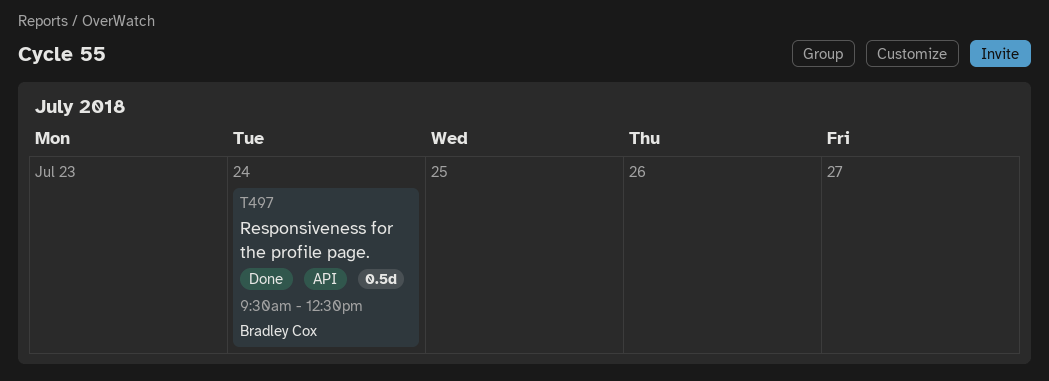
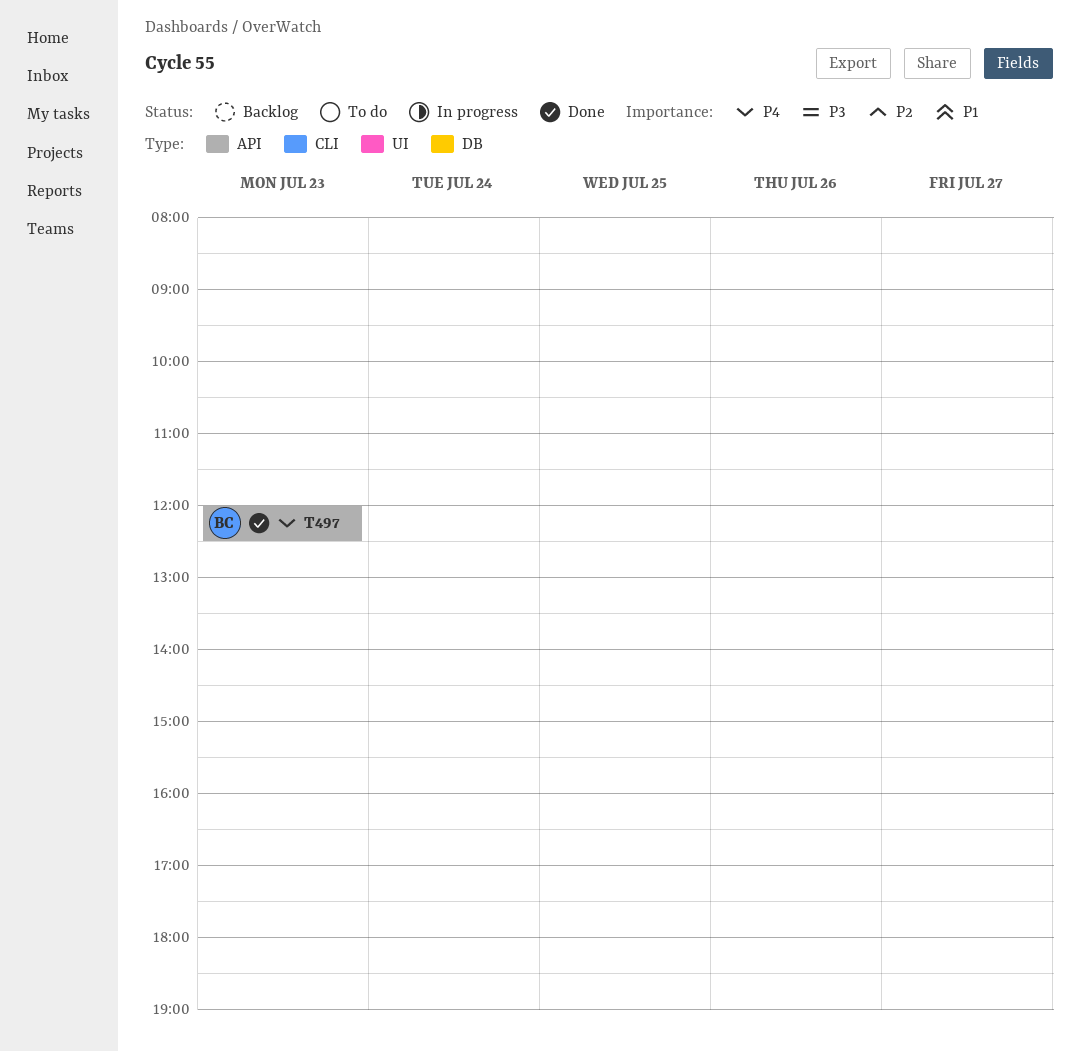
T497, day: Jul 24 -> Jul 23
T497, begins: 09:30 -> 12:00

